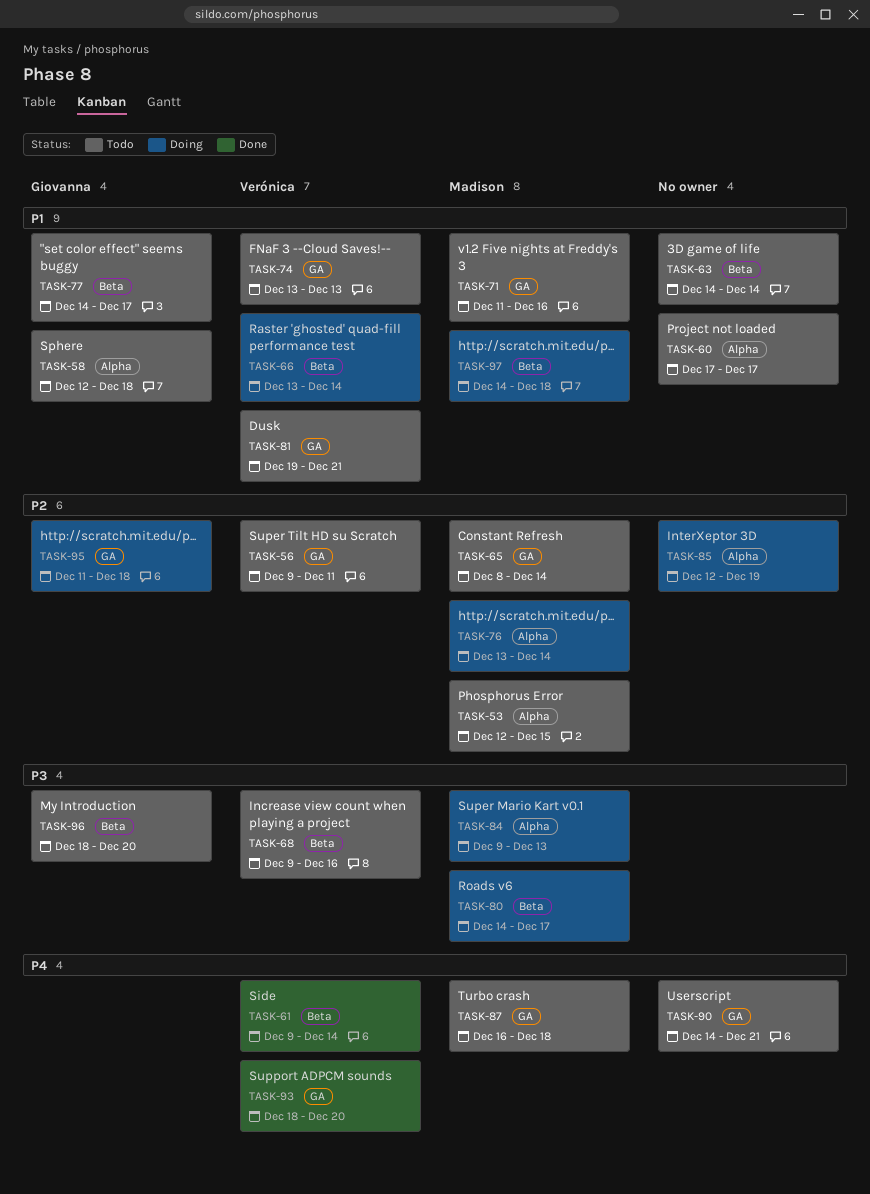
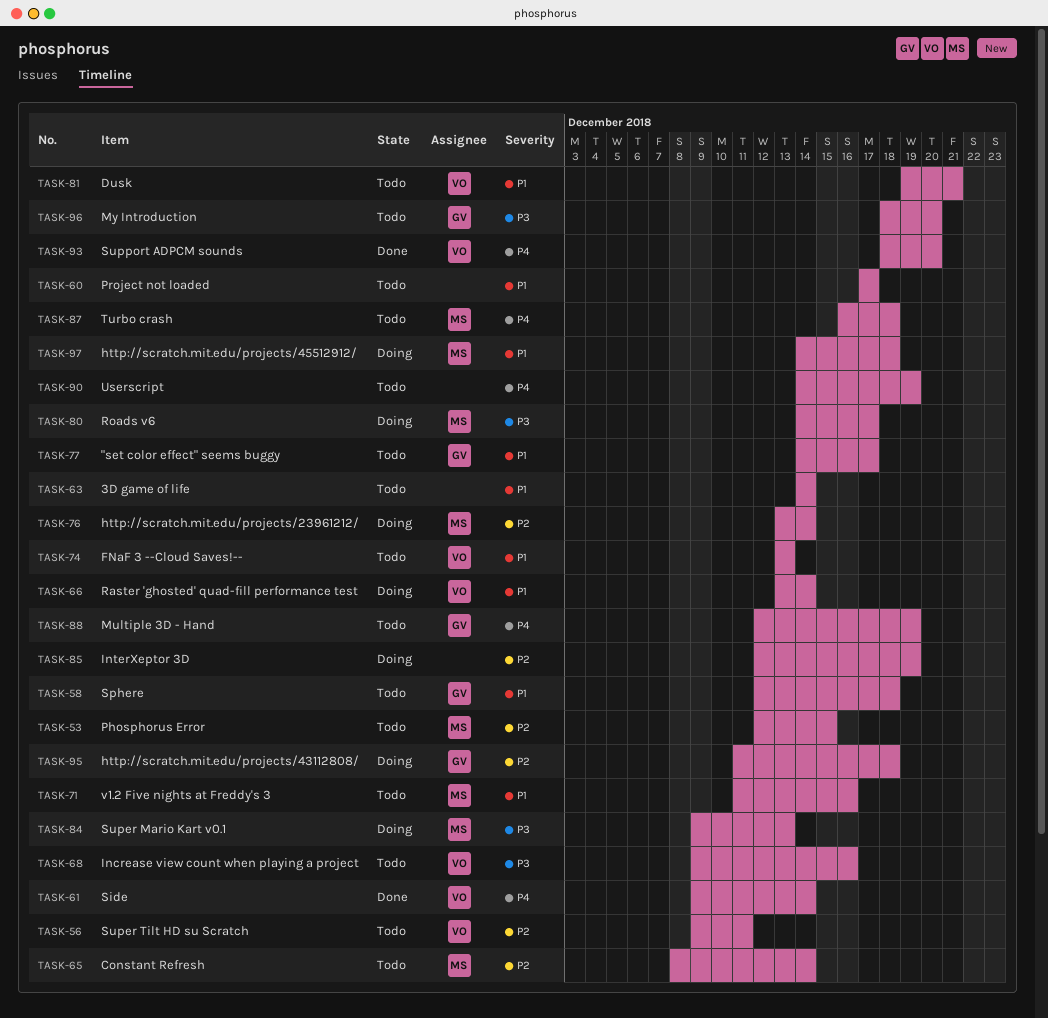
TASK-88: none -> present
TASK-90, due: Dec 21 -> Dec 19

